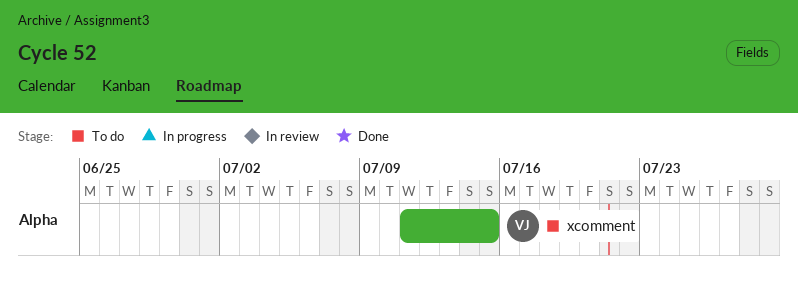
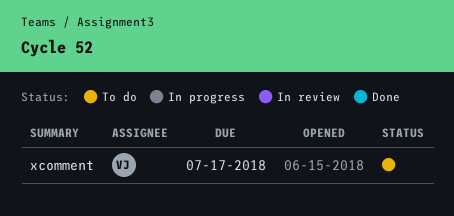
xcomment, due: Jul 15 -> Jul 17

